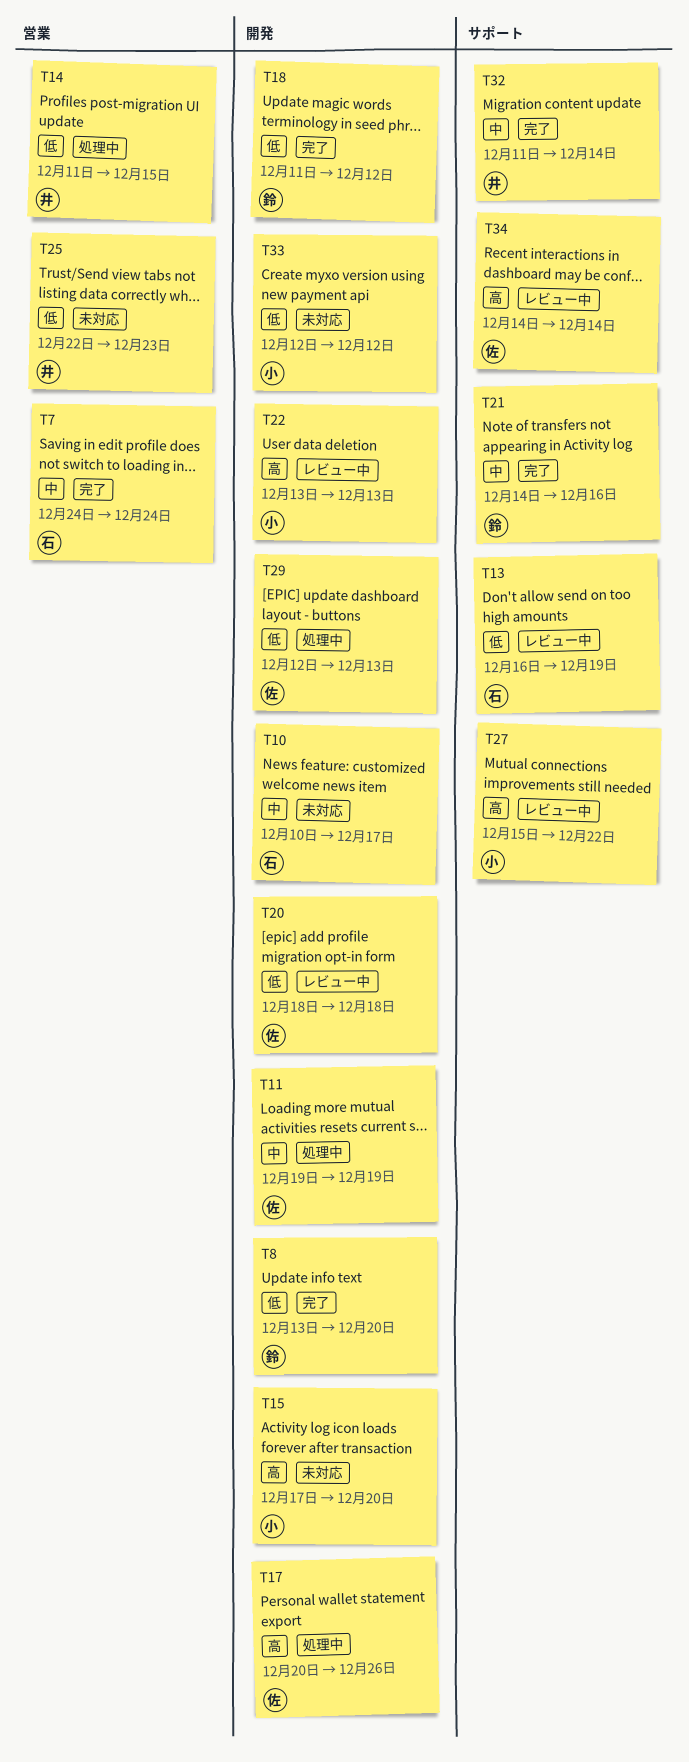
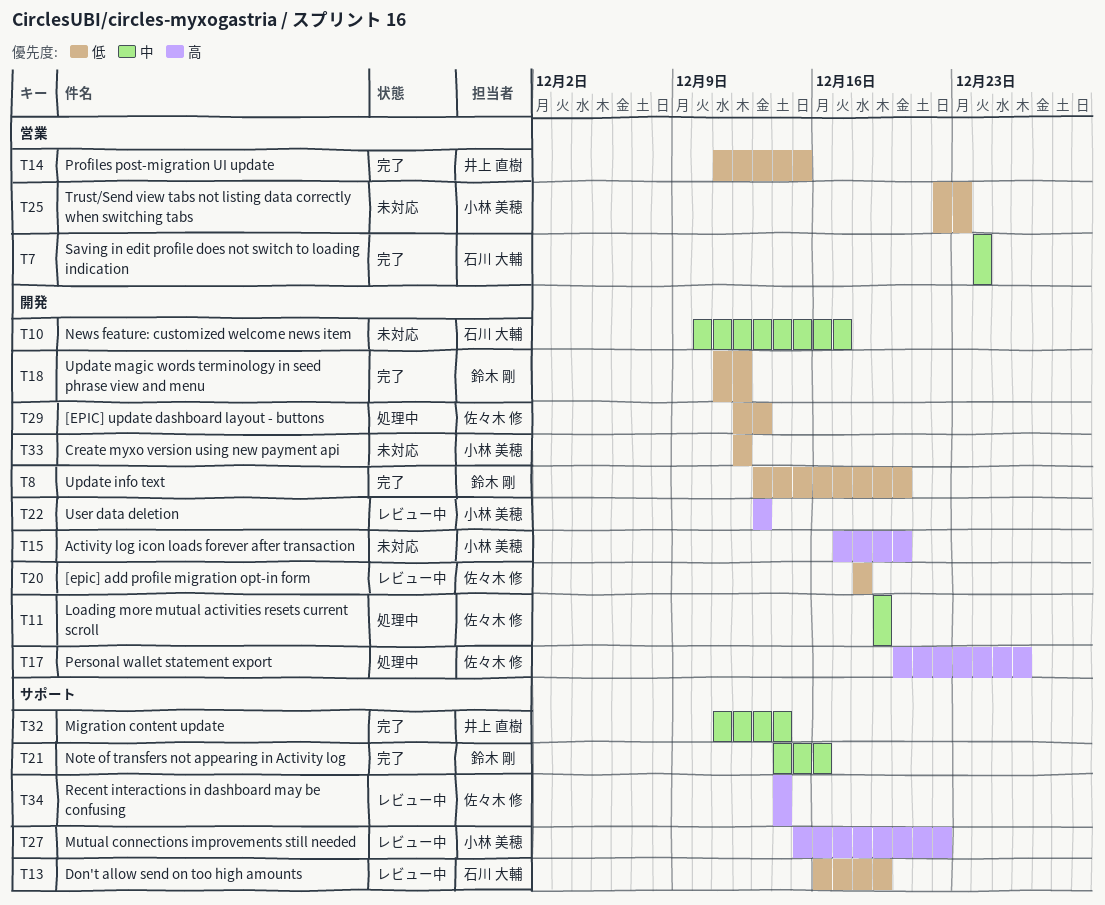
T14, status: 処理中 -> 完了
T25, owner: 井上 直樹 -> 小林 美穂

